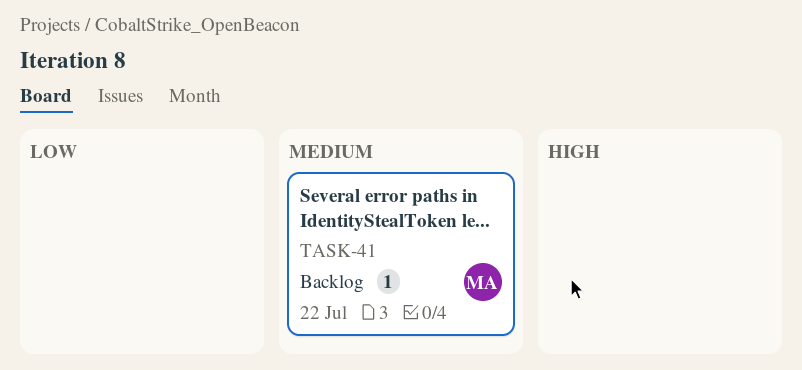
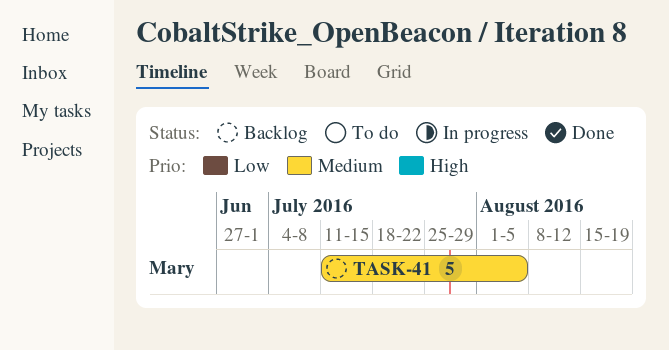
TASK-41, estimate: 1 -> 5
TASK-41, due: Jul 22 -> Aug 5

